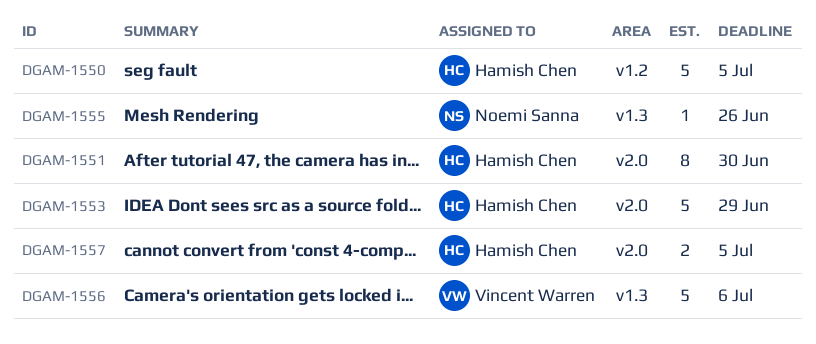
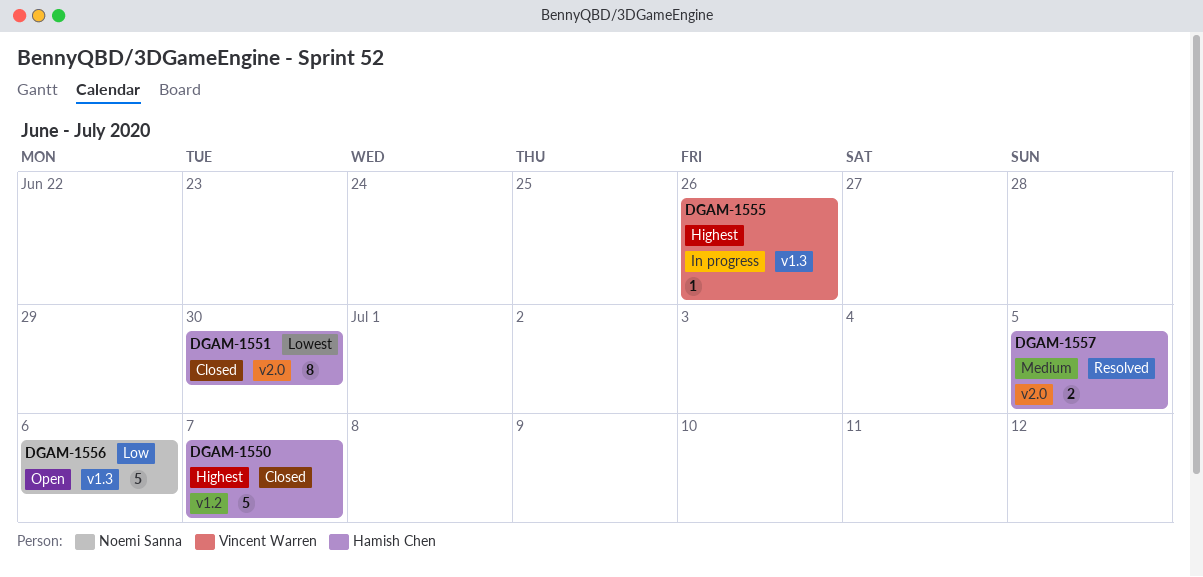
DGAM-1550, due: Jul 5 -> Jul 7
DGAM-1553: present -> none
DGAM-1555, owner: Noemi Sanna -> Vincent Warren
DGAM-1556, owner: Vincent Warren -> Noemi Sanna

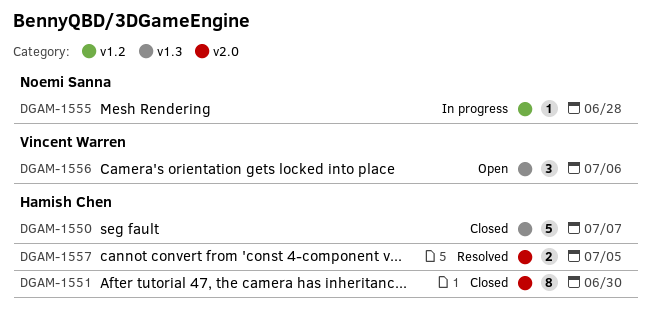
DGAM-1550, label: v1.2 -> v1.3
DGAM-1555, owner: Vincent Warren -> Noemi Sanna
DGAM-1555, label: v1.3 -> v1.2
DGAM-1555, due: Jun 26 -> Jun 28
DGAM-1556, owner: Noemi Sanna -> Vincent Warren
DGAM-1556, estimate: 5 -> 3

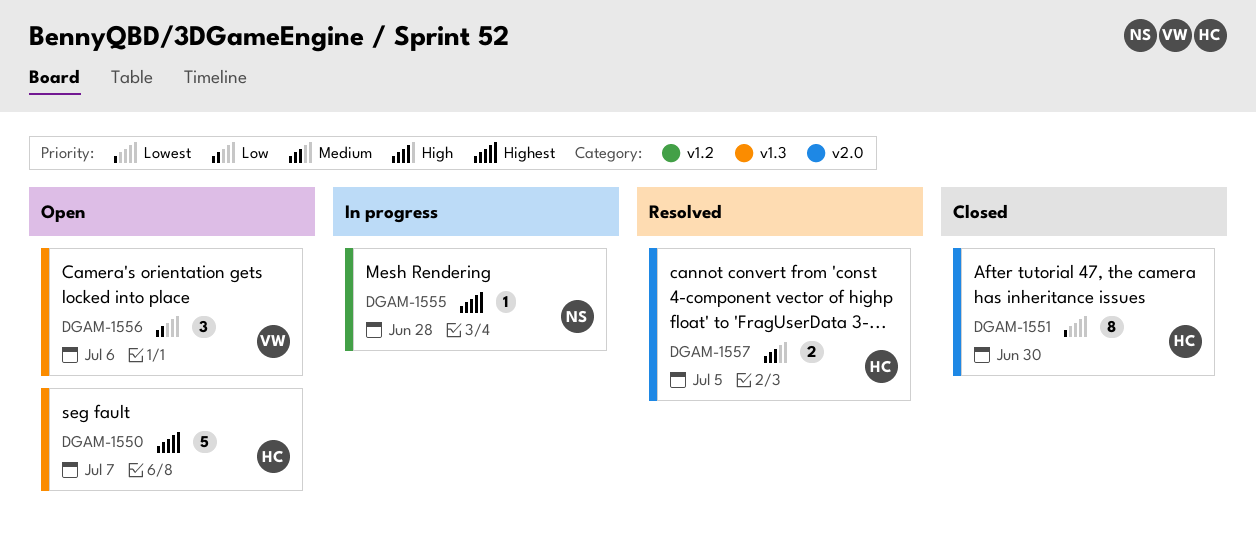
DGAM-1550, status: Closed -> Open

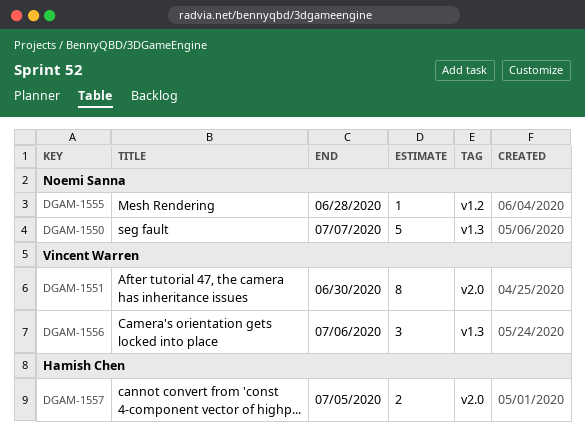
DGAM-1550, owner: Hamish Chen -> Noemi Sanna
DGAM-1551, owner: Hamish Chen -> Vincent Warren

